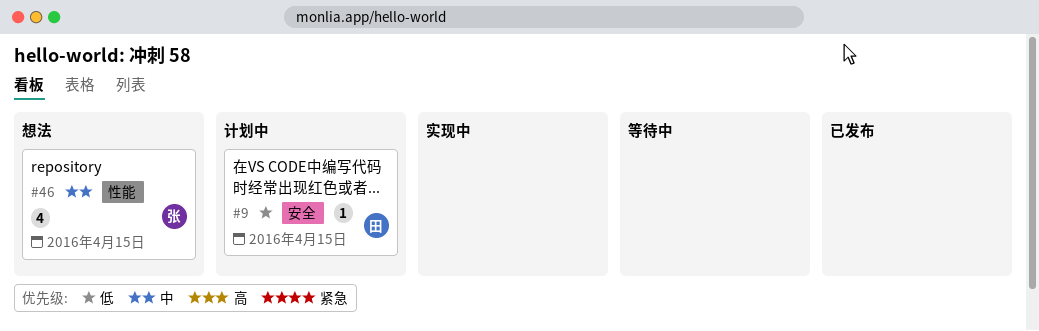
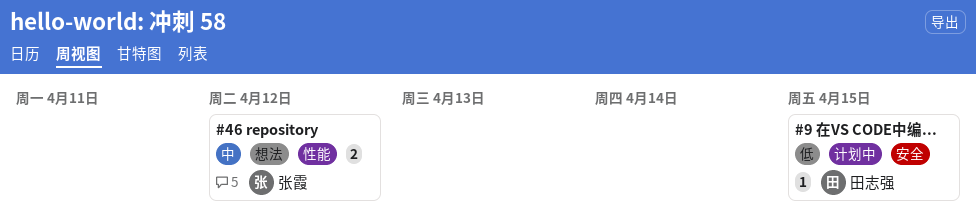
#46, estimate: 4 -> 2
#46, due: Apr 15 -> Apr 12

